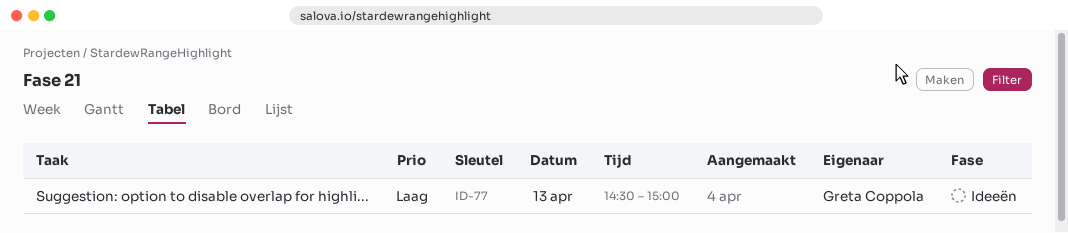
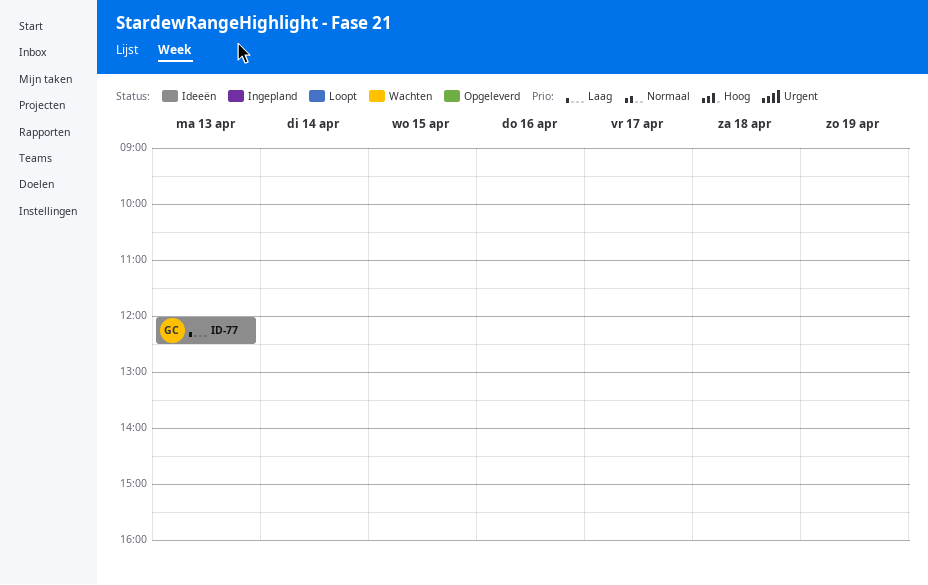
ID-77, begins: 14:30 -> 12:00
ID-77, ends: 15:00 -> 12:30

